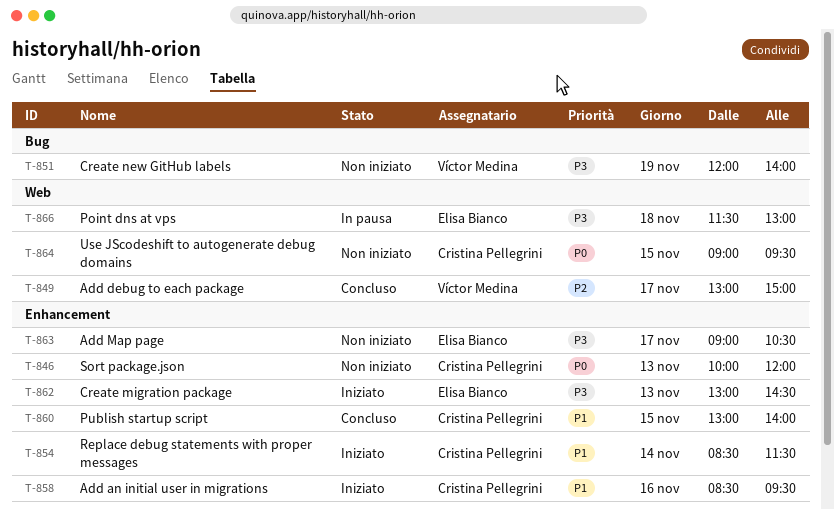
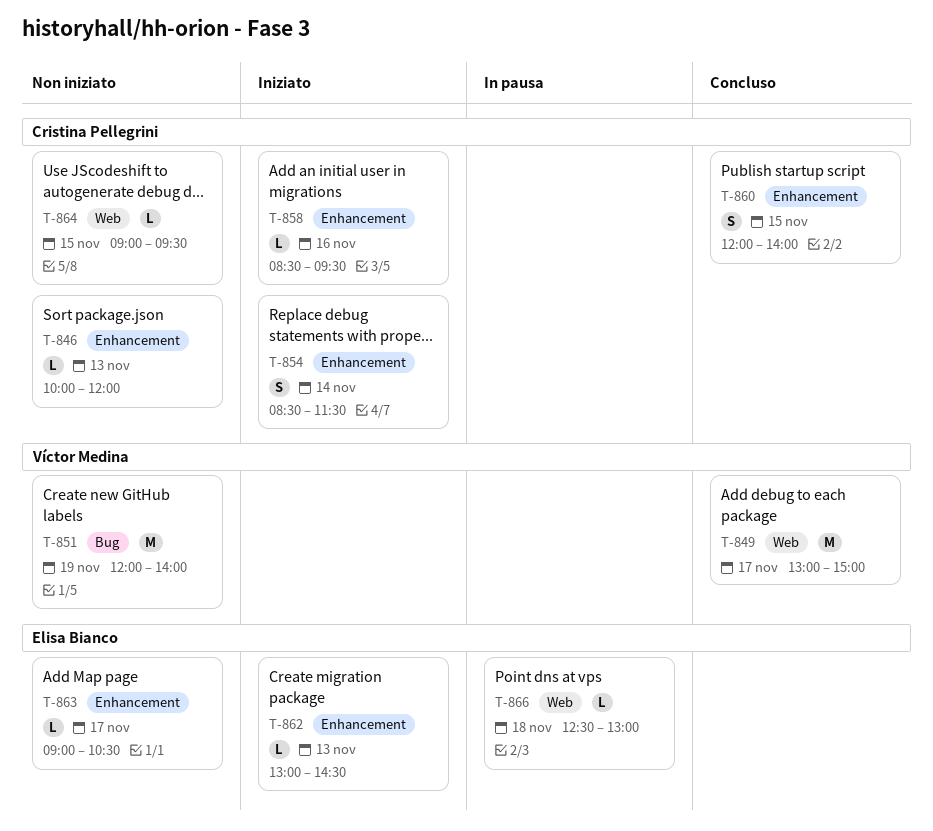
T-860, begins: 13:00 -> 12:00
T-866, begins: 11:30 -> 12:30

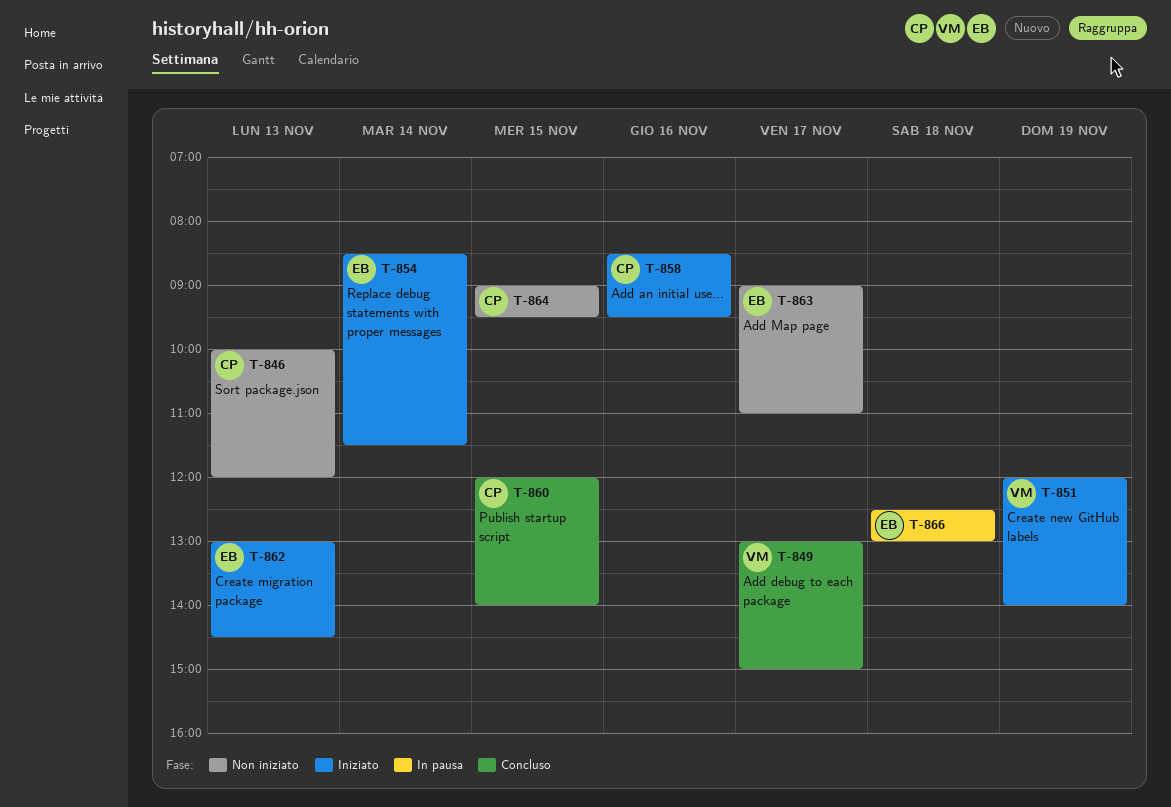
T-851, status: Non iniziato -> Iniziato
T-854, owner: Cristina Pellegrini -> Elisa Bianco
T-863, ends: 10:30 -> 11:00

